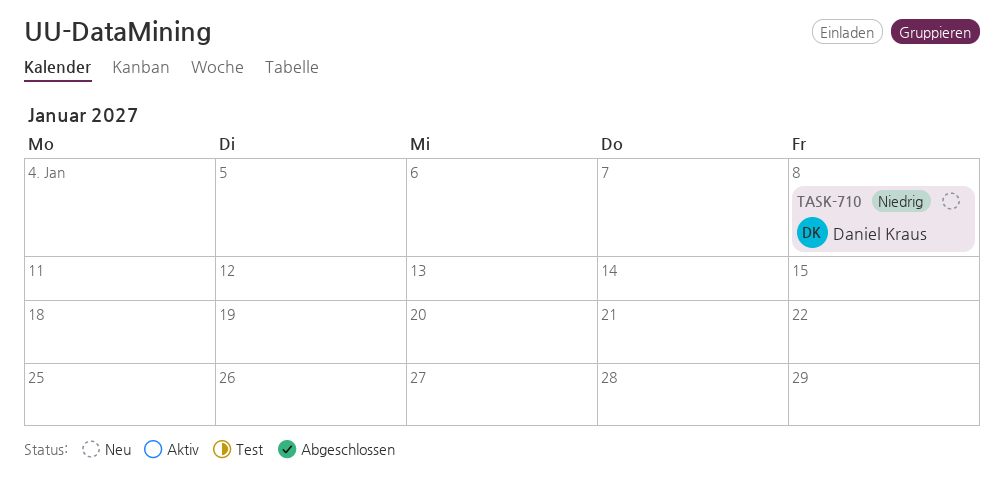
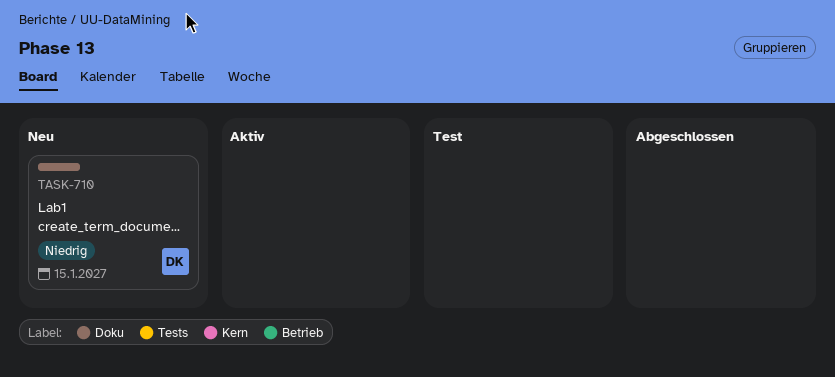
TASK-710, due: Jan 8 -> Jan 15

